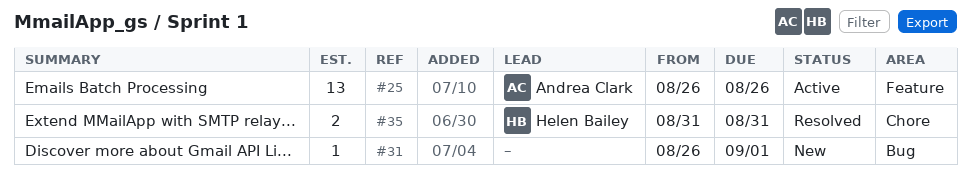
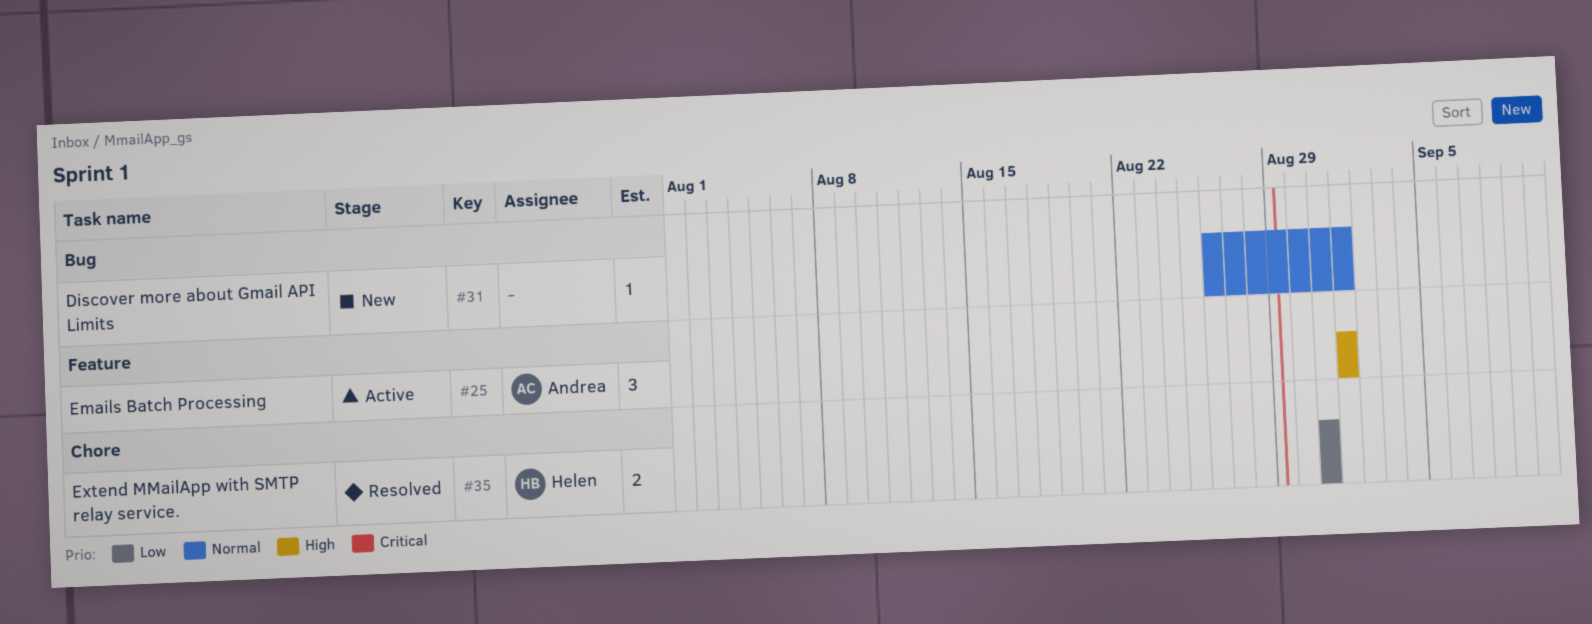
#25, estimate: 13 -> 3
#25, start: Aug 26 -> Sep 1
#25, due: Aug 26 -> Sep 1

